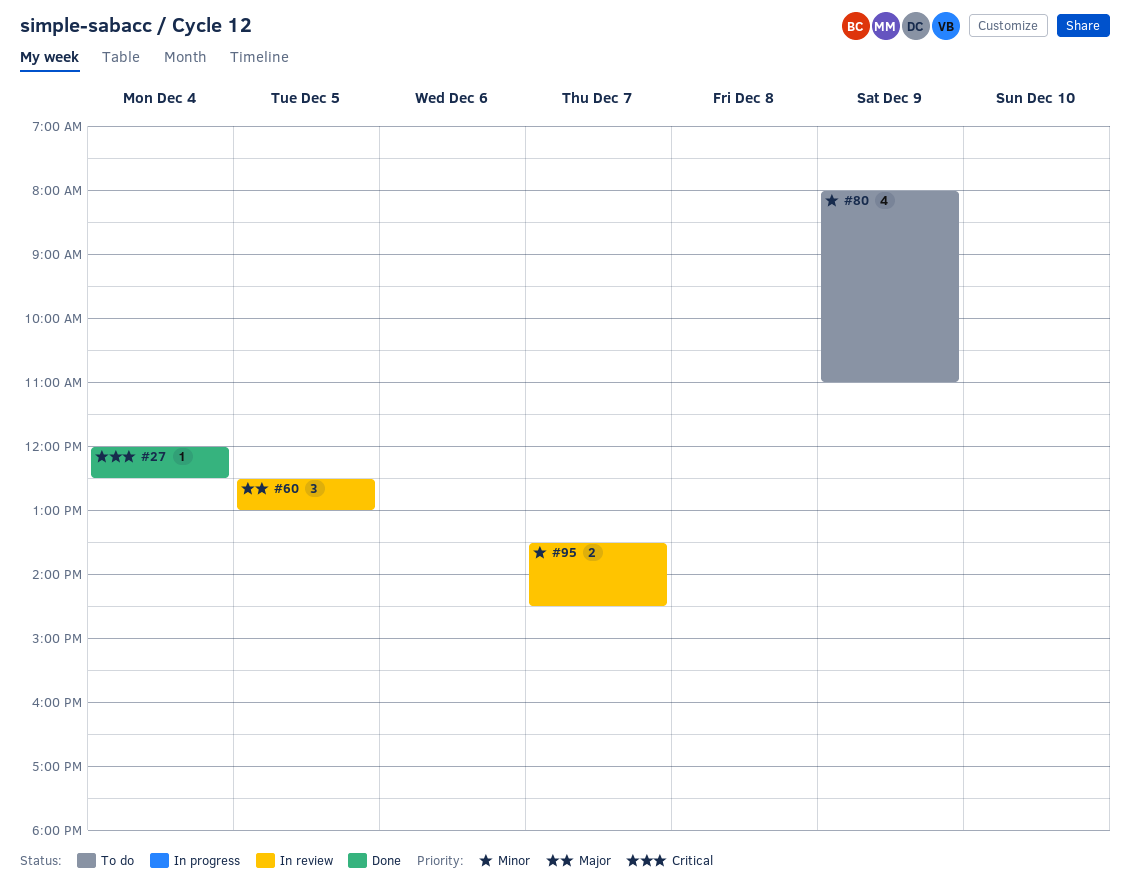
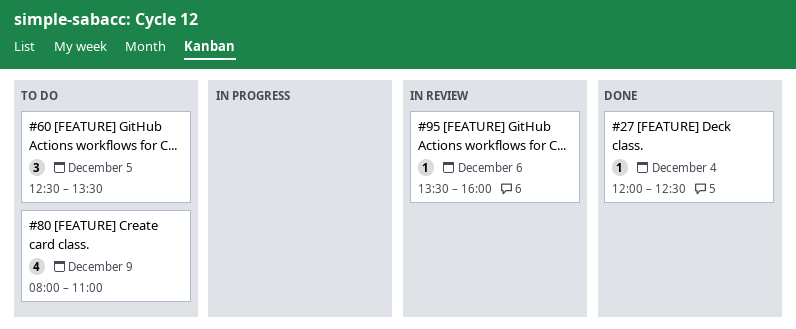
#60, status: In review -> To do
#60, ends: 13:00 -> 13:30
#95, estimate: 2 -> 1
#95, day: Dec 7 -> Dec 6
#95, ends: 14:30 -> 16:00

